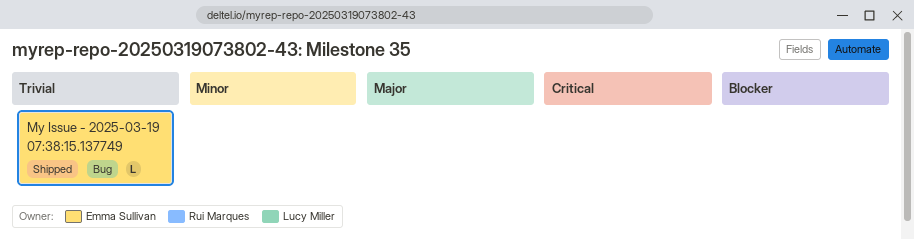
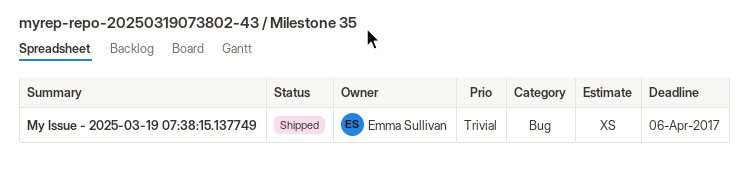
My Issue - 2025-03-19 07:38:15.137749, estimate: L -> XS

